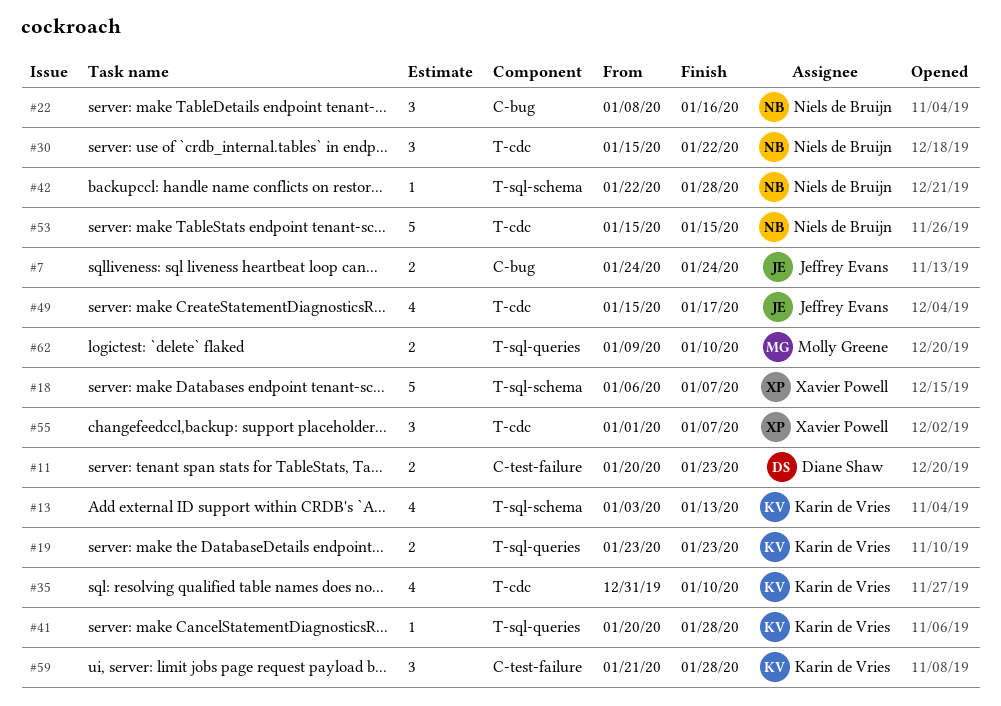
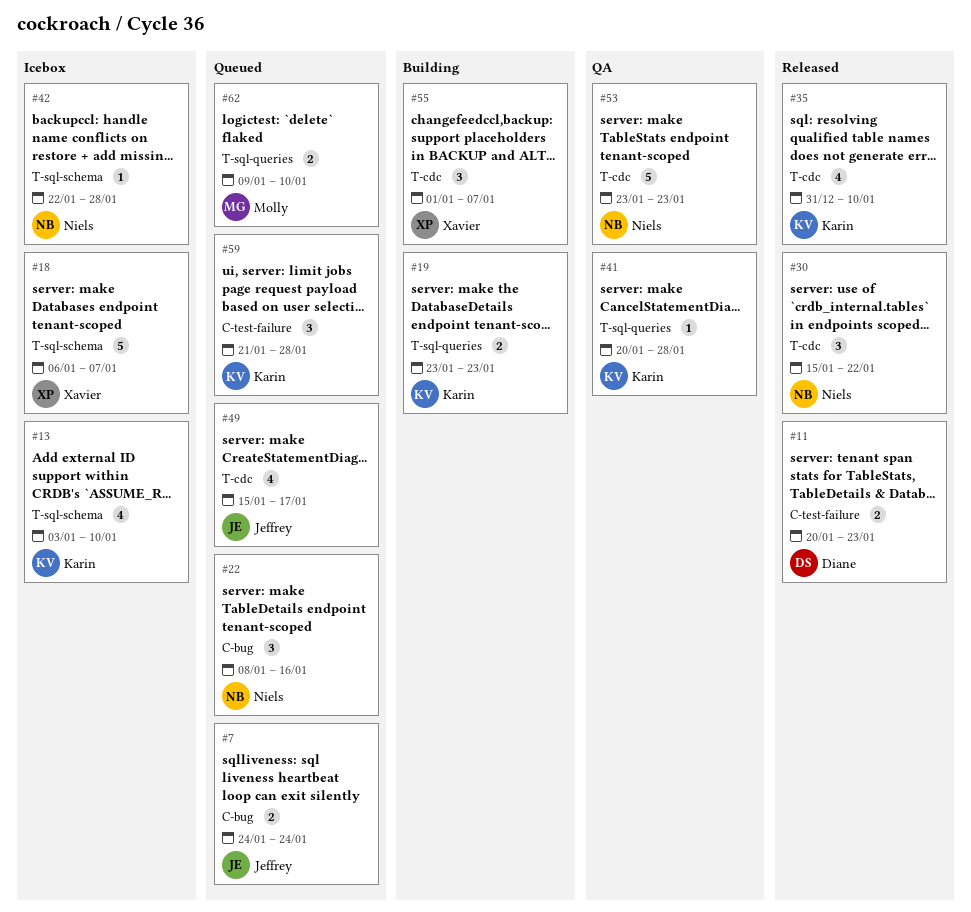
#13, due: Jan 13 -> Jan 10
#53, start: Jan 15 -> Jan 23
#53, due: Jan 15 -> Jan 23

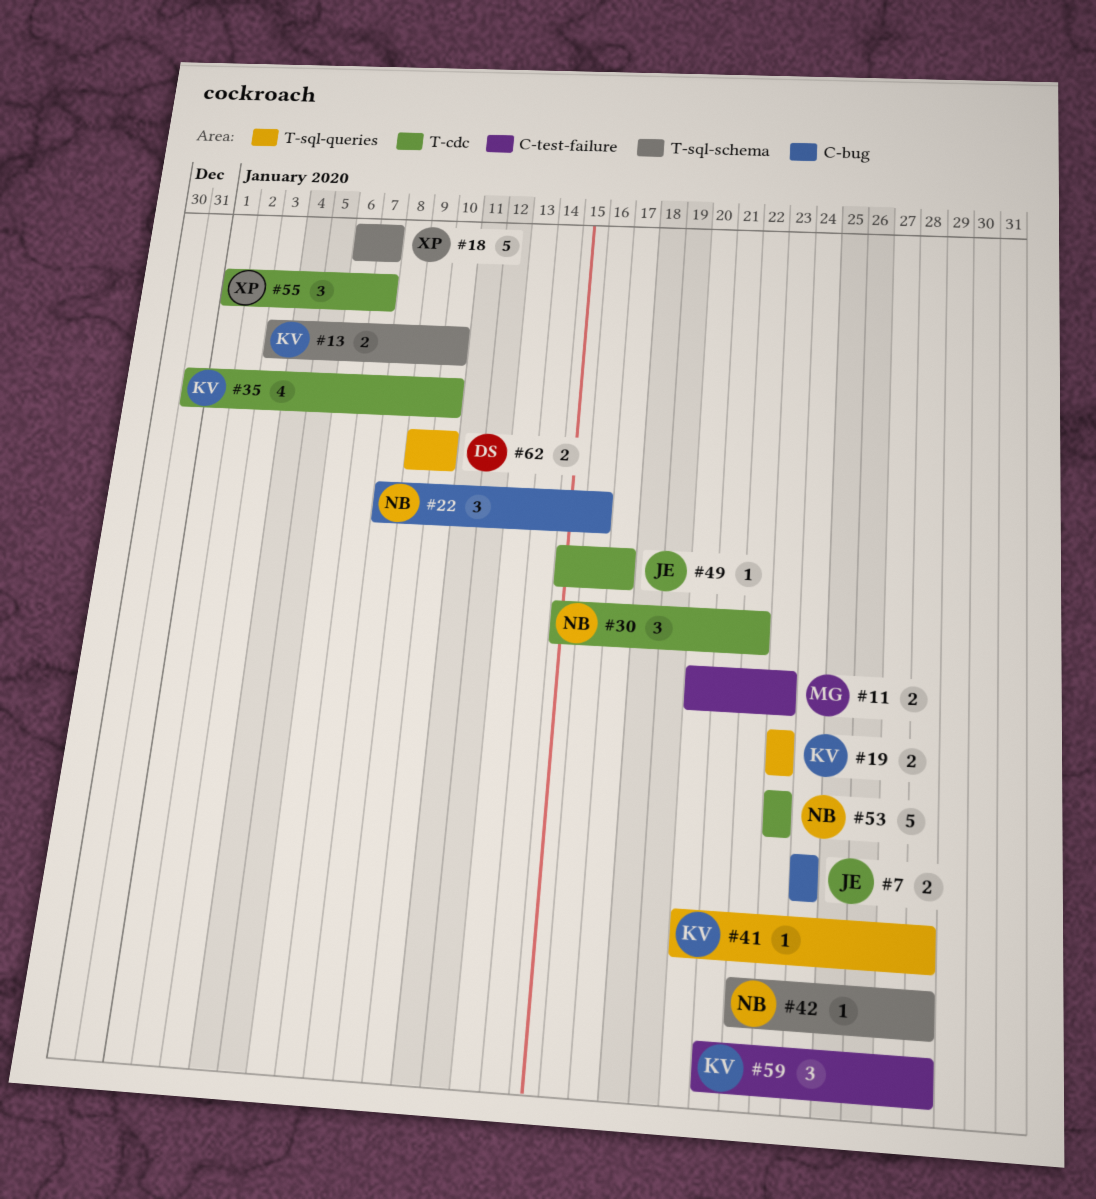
#11, owner: Diane -> Molly
#13, estimate: 4 -> 2
#49, estimate: 4 -> 1
#62, owner: Molly -> Diane

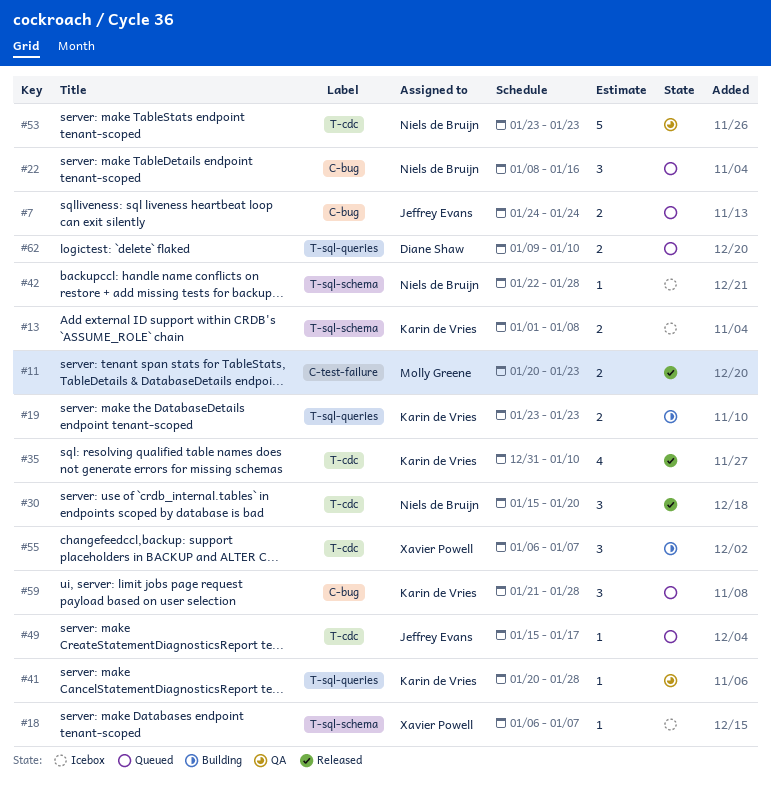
#13, start: Jan 3 -> Jan 1
#13, due: Jan 10 -> Jan 8
#18, estimate: 5 -> 1
#30, due: Jan 22 -> Jan 20
#55, start: Jan 1 -> Jan 6
#59, label: C-test-failure -> C-bug

